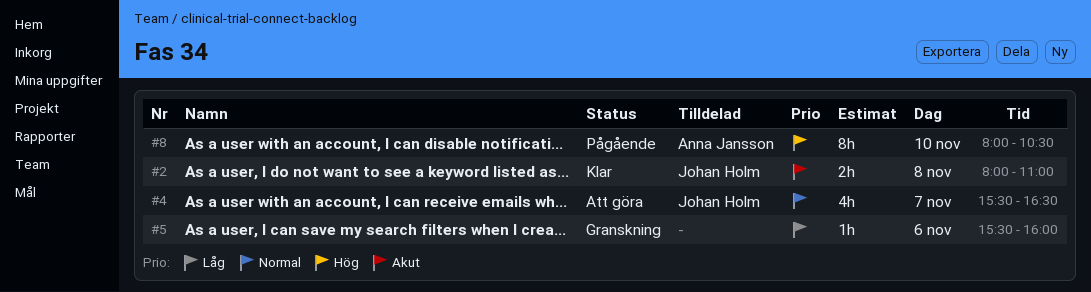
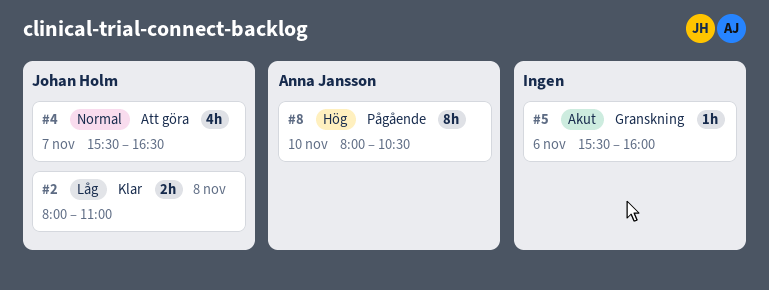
#2, priority: Akut -> Låg
#5, priority: Låg -> Akut

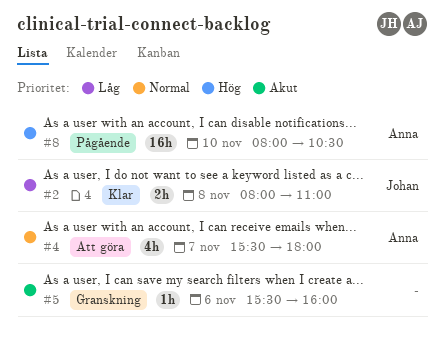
#4, owner: Johan Holm -> Anna Jansson
#4, ends: 16:30 -> 18:00
#8, estimate: 8h -> 16h

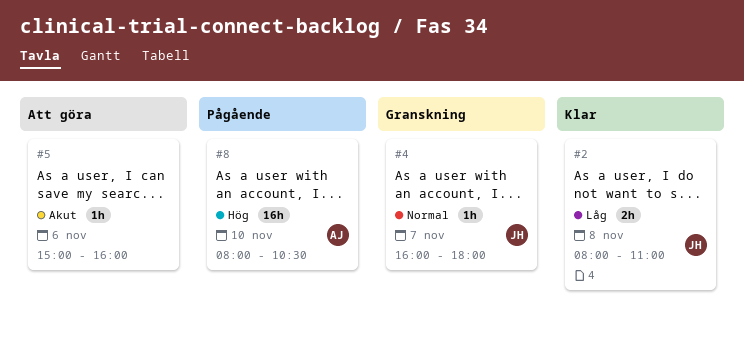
#4, status: Att göra -> Granskning
#4, owner: Anna -> Johan
#4, estimate: 4h -> 1h
#4, begins: 15:30 -> 16:00
#5, status: Granskning -> Att göra
#5, begins: 15:30 -> 15:00

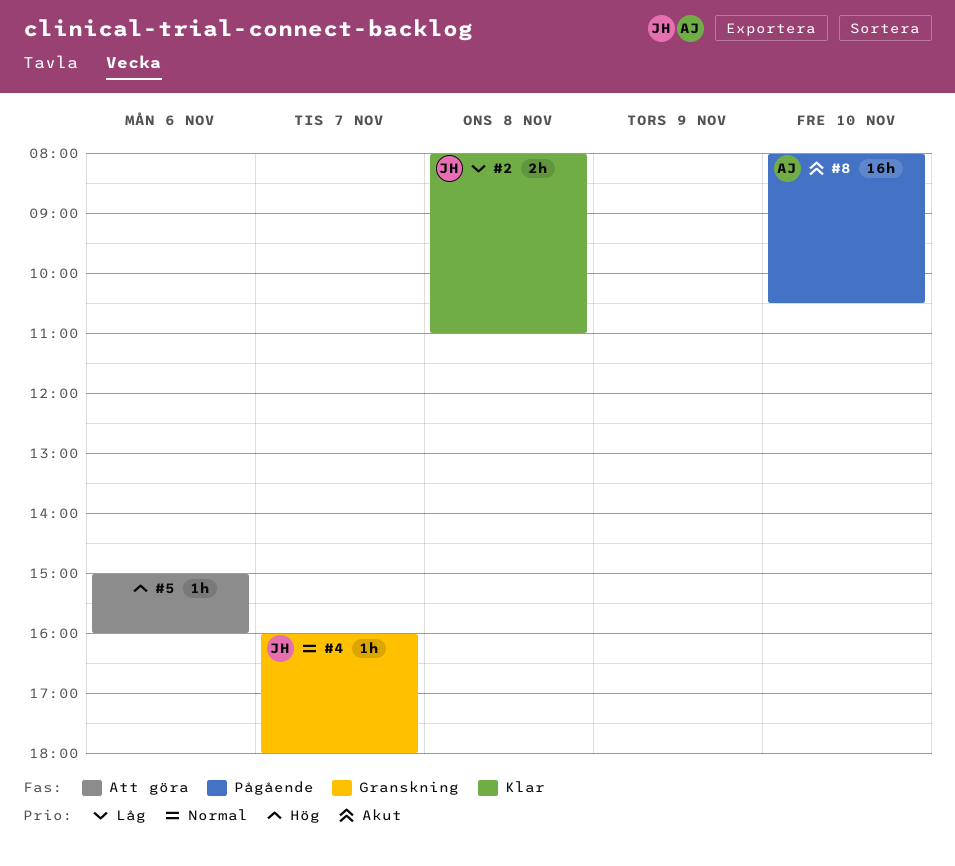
#5, priority: Akut -> Hög
#8, priority: Hög -> Akut

